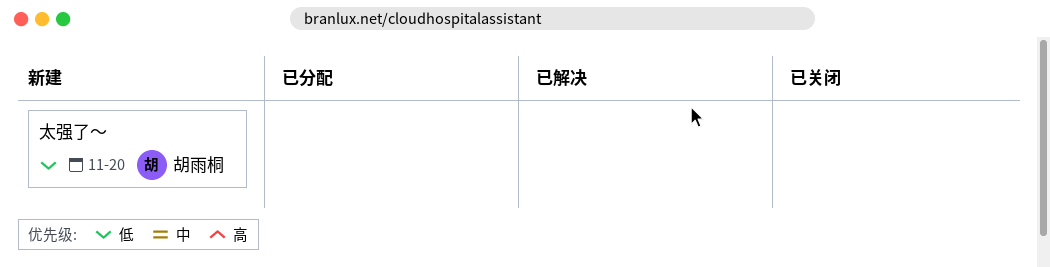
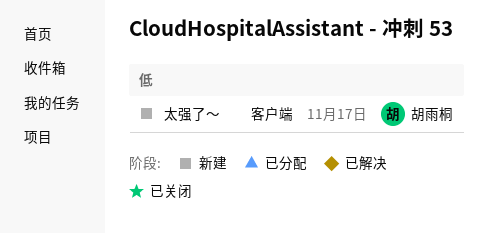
太强了～, due: Nov 20 -> Nov 17

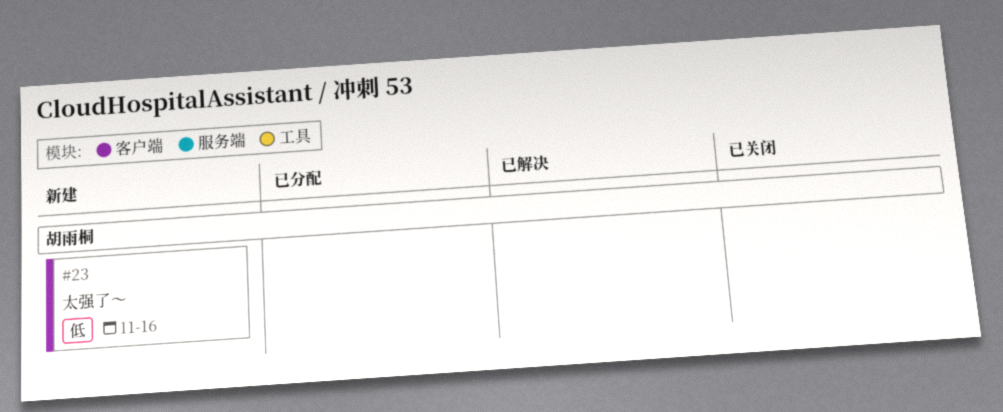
太强了～, due: Nov 17 -> Nov 16

